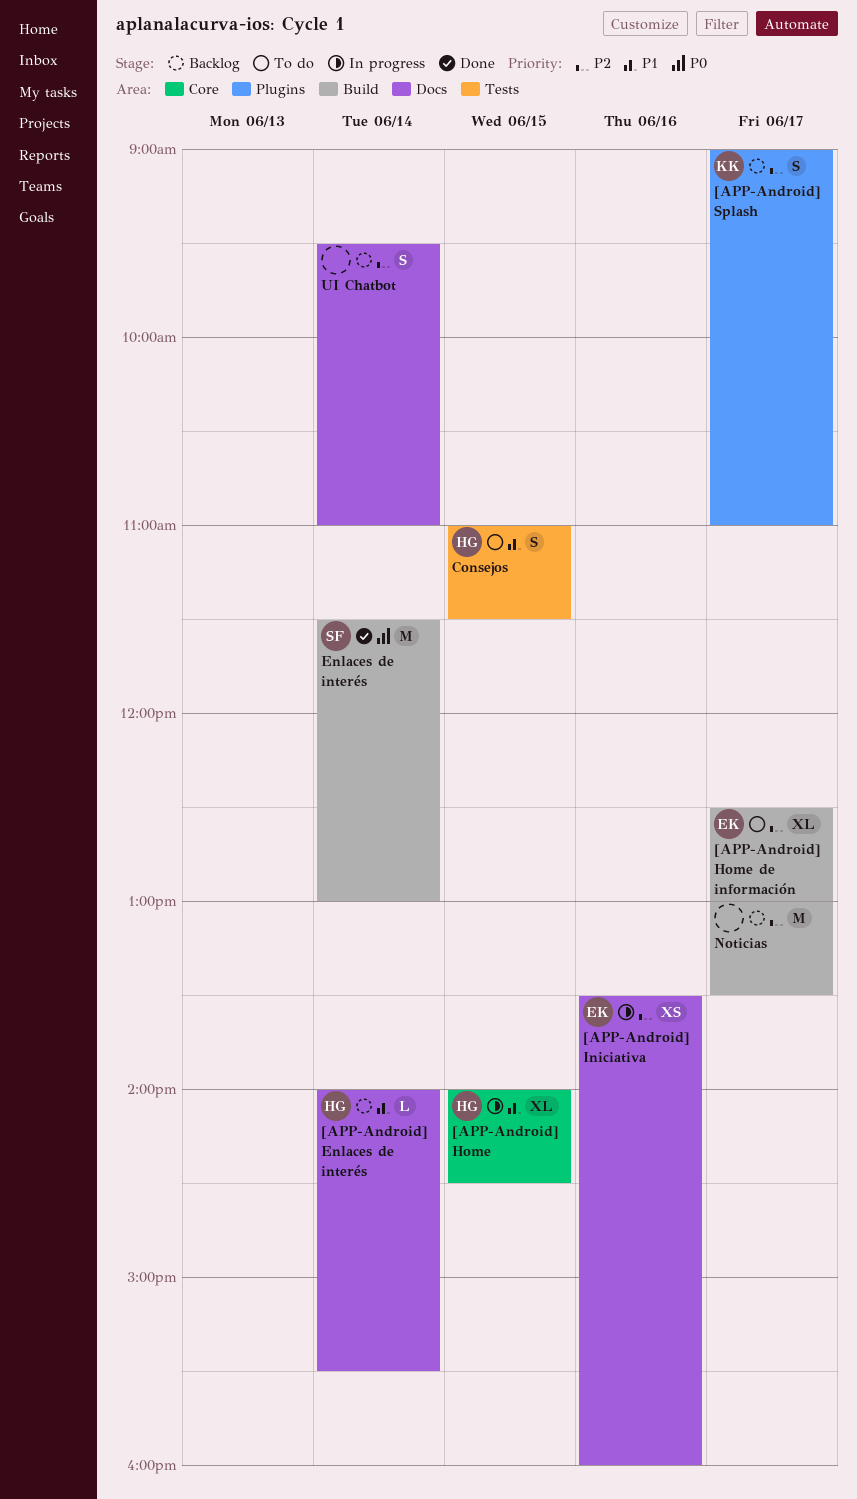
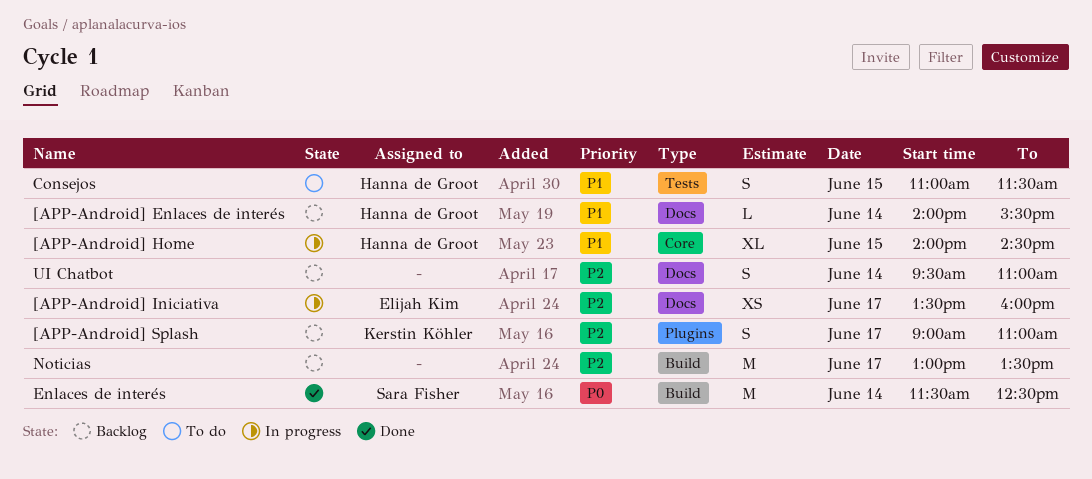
[APP-Android] Home de información: present -> none
[APP-Android] Iniciativa, day: Jun 16 -> Jun 17
Enlaces de interés, ends: 13:00 -> 12:30

